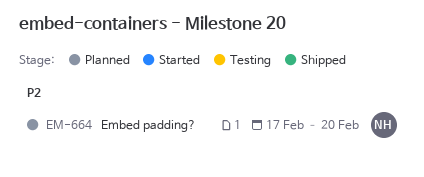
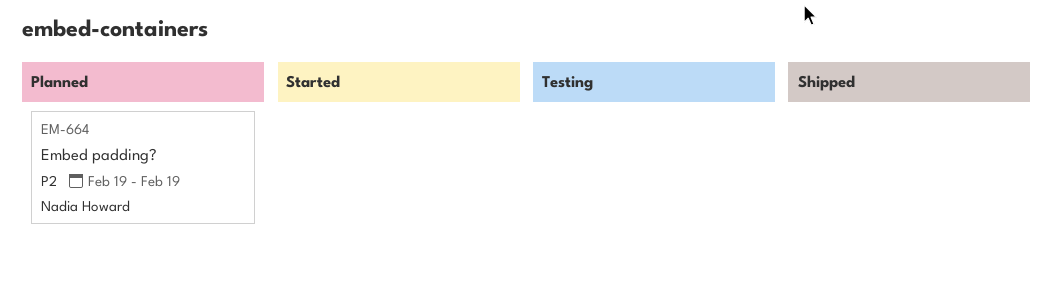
EM-664, start: Feb 17 -> Feb 19
EM-664, due: Feb 20 -> Feb 19

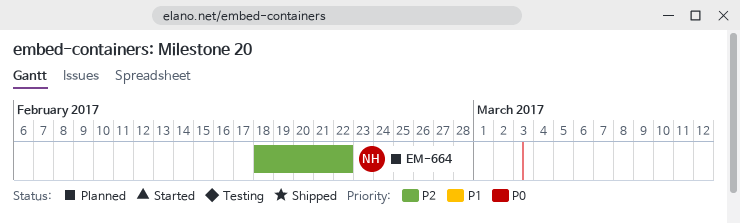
EM-664, start: Feb 19 -> Feb 18
EM-664, due: Feb 19 -> Feb 22

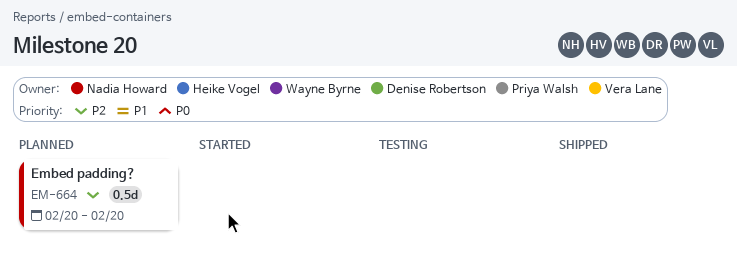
EM-664, start: Feb 18 -> Feb 20
EM-664, due: Feb 22 -> Feb 20

